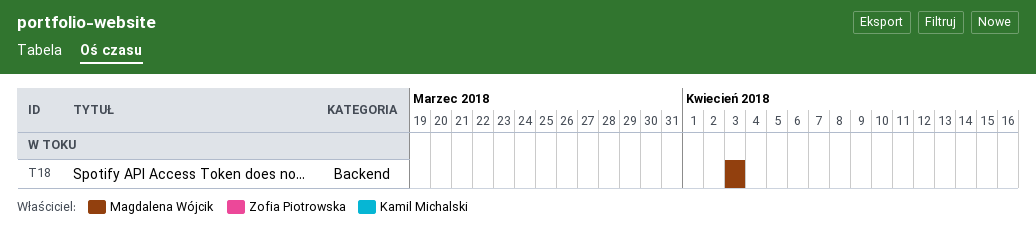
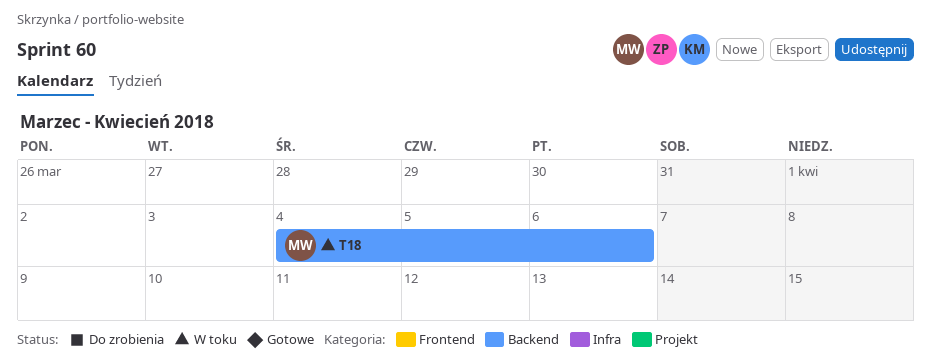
T18, start: Apr 3 -> Apr 4
T18, due: Apr 3 -> Apr 6

